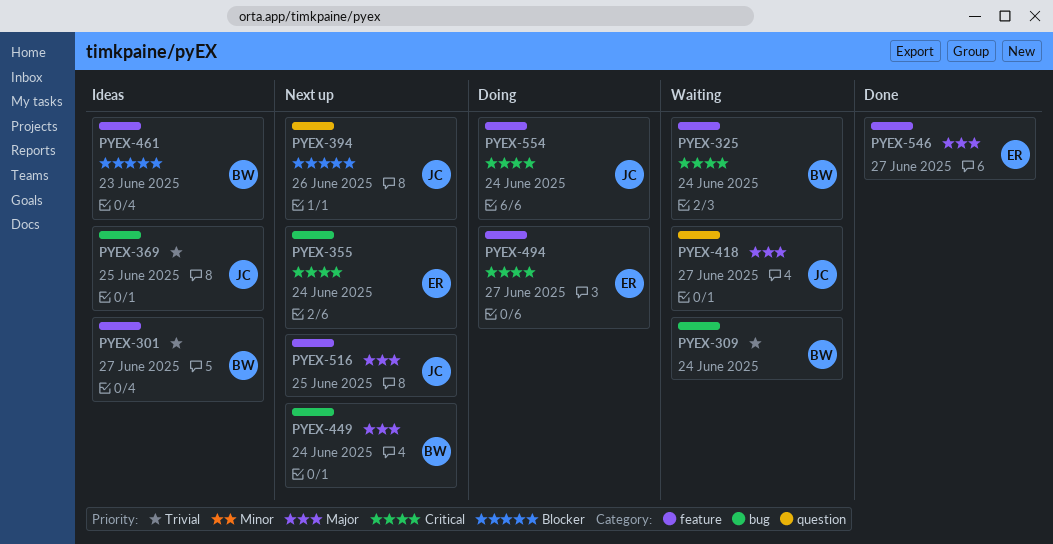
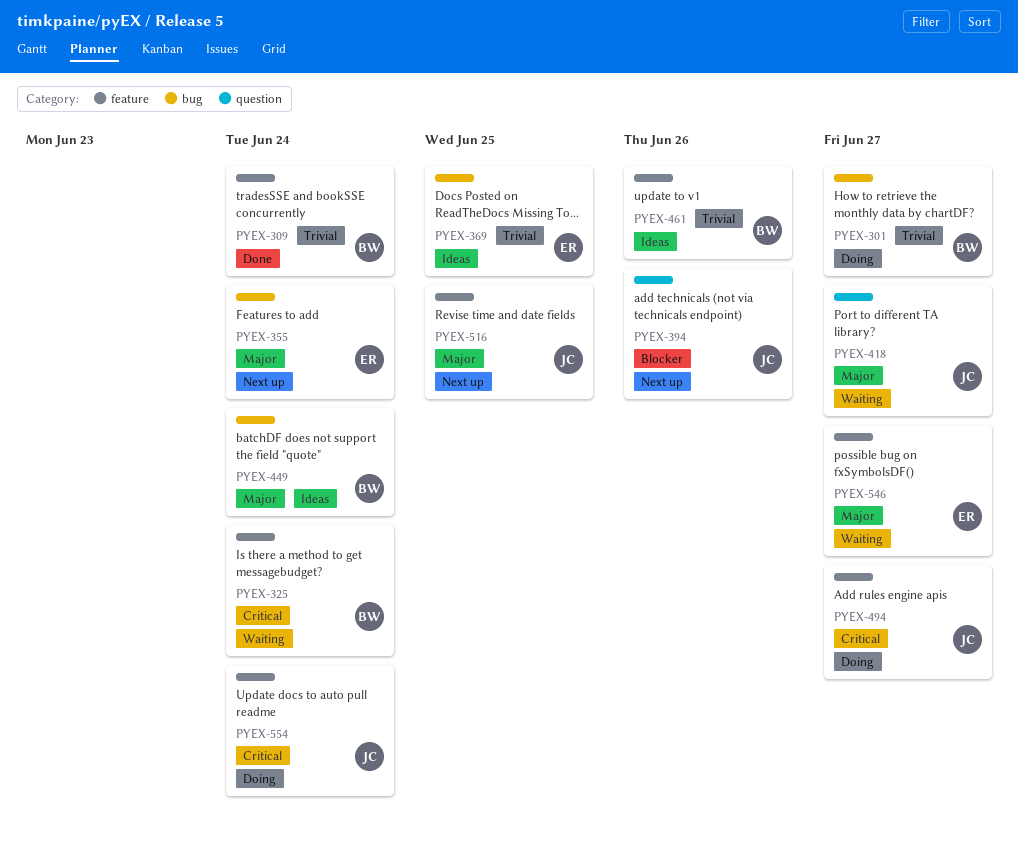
PYEX-301, status: Ideas -> Doing
PYEX-301, label: feature -> bug
PYEX-309, status: Waiting -> Done
PYEX-309, label: bug -> feature
PYEX-355, priority: Critical -> Major
PYEX-369, owner: JC -> ER
PYEX-449, status: Next up -> Ideas
PYEX-461, priority: Blocker -> Trivial
PYEX-461, due: Jun 23 -> Jun 26
PYEX-494, owner: ER -> JC
PYEX-546, status: Done -> Waiting

